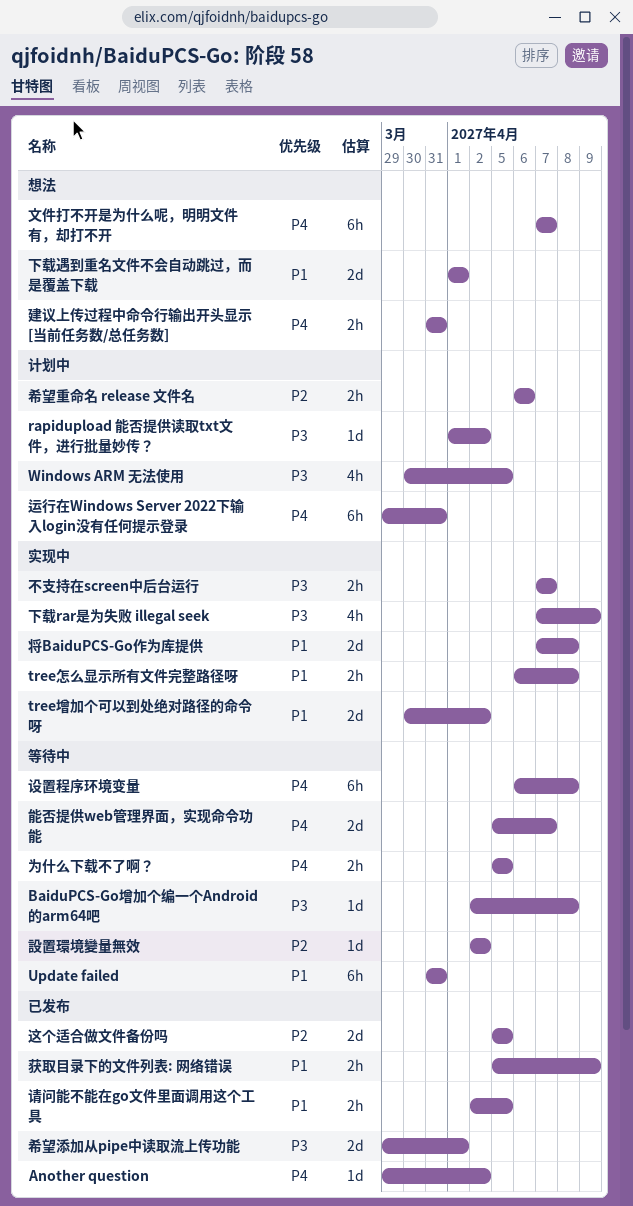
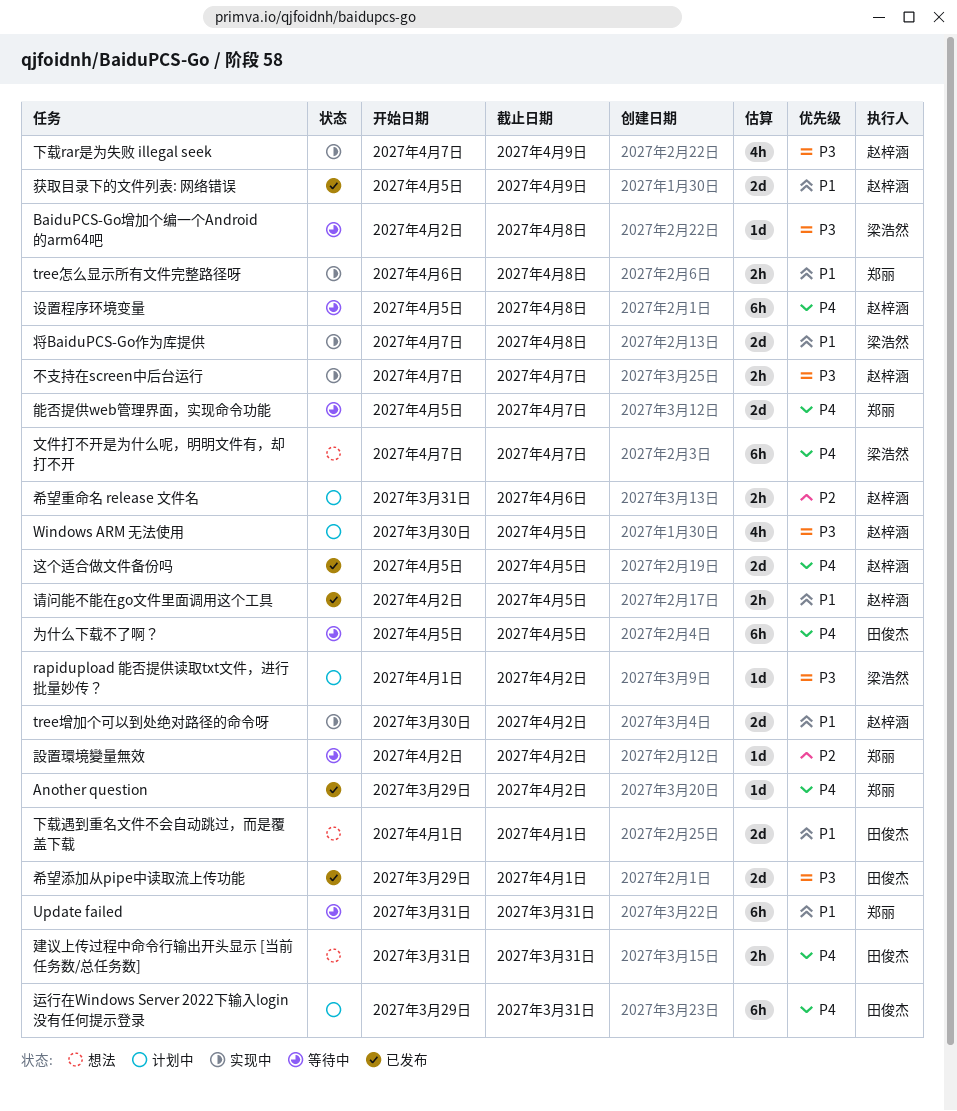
为什么下载不了啊？, estimate: 2h -> 6h
希望重命名 release 文件名, start: Apr 6 -> Mar 31
获取目录下的文件列表: 网络错误, estimate: 2h -> 2d
设置程序环境变量, start: Apr 6 -> Apr 5
这个适合做文件备份吗, priority: P2 -> P4

